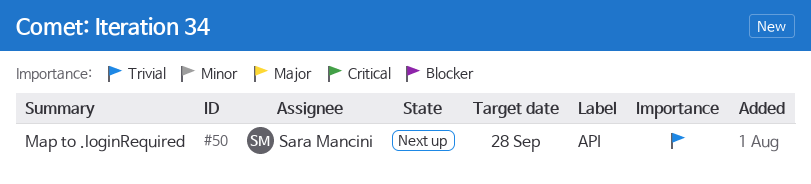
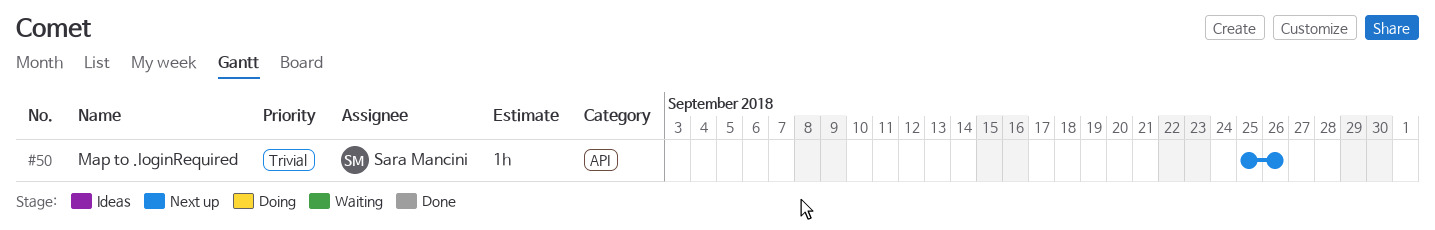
#50, due: Sep 28 -> Sep 26

